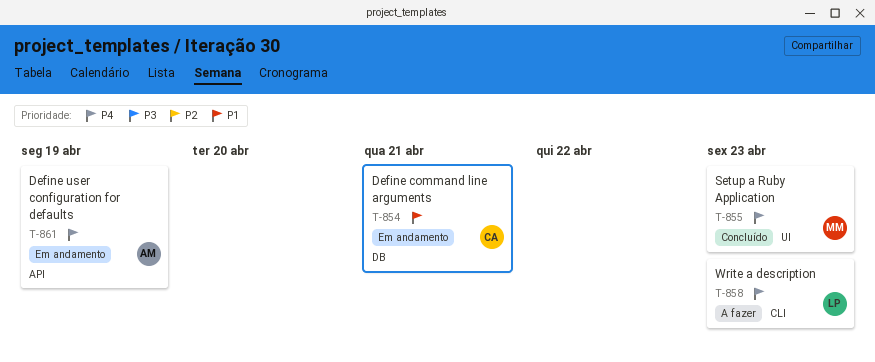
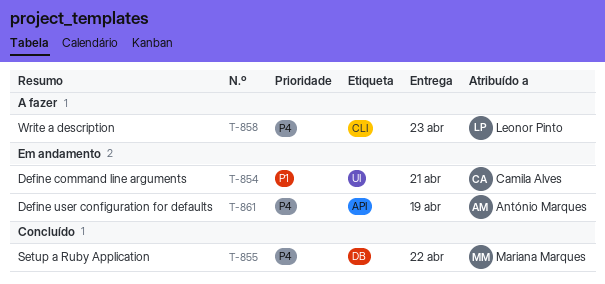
T-854, label: DB -> UI
T-855, label: UI -> DB
T-855, due: Apr 23 -> Apr 22

